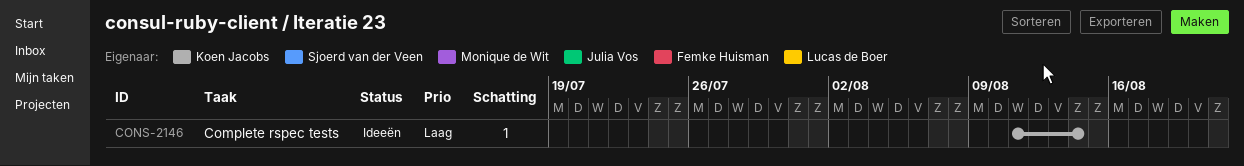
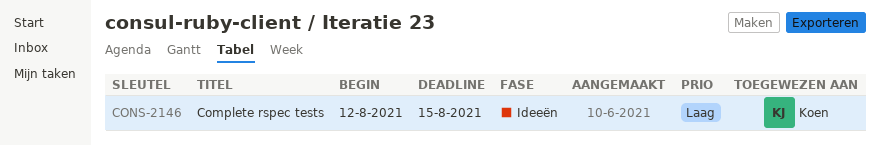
CONS-2146, start: Aug 11 -> Aug 12
CONS-2146, due: Aug 14 -> Aug 15

